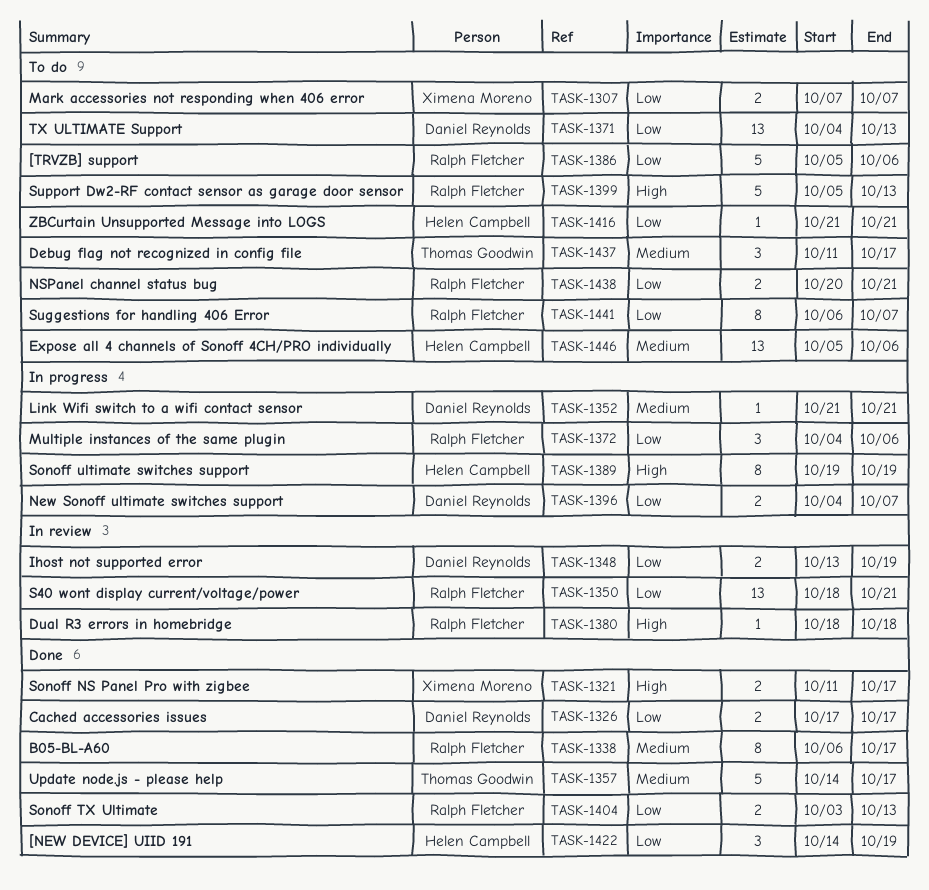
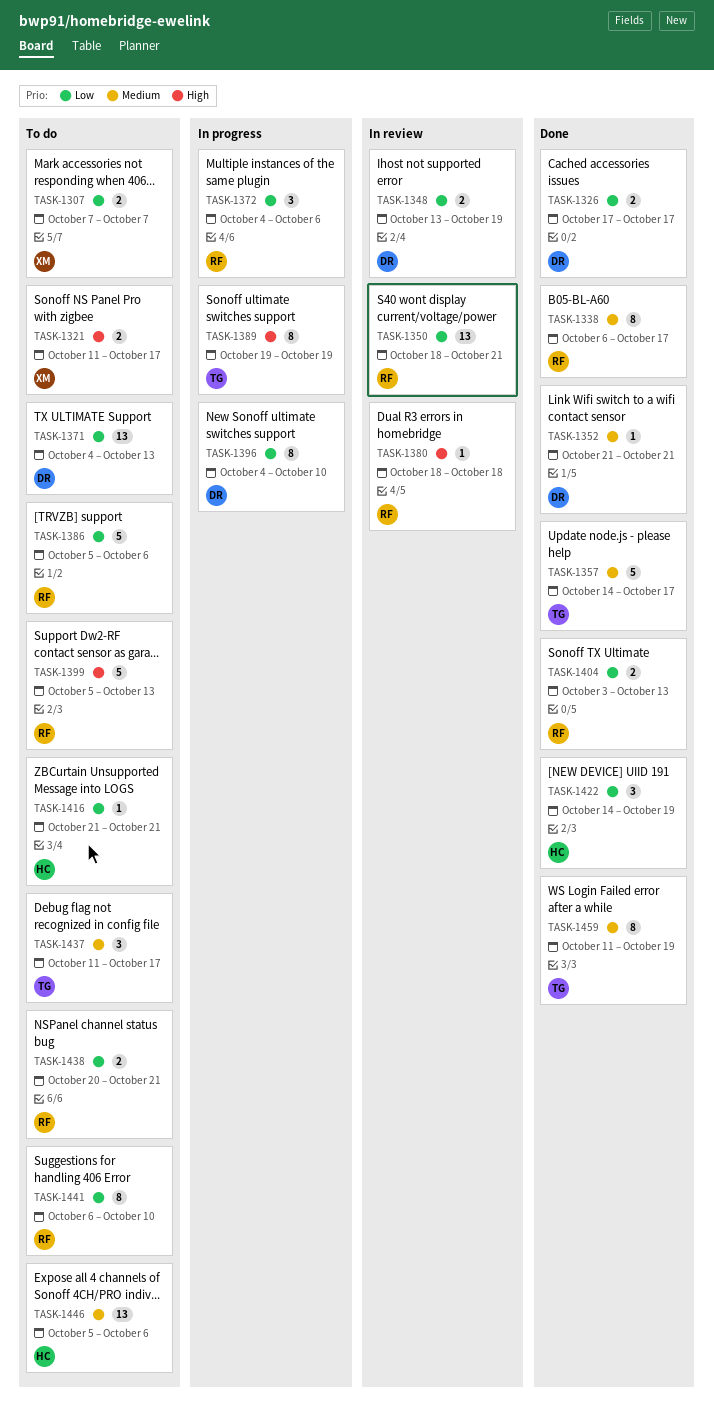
TASK-1321, status: Done -> To do
TASK-1352, status: In progress -> Done
TASK-1389, owner: Helen Campbell -> Thomas Goodwin
TASK-1396, estimate: 2 -> 8
TASK-1396, due: Oct 7 -> Oct 10
TASK-1441, due: Oct 7 -> Oct 10
TASK-1459: none -> present

